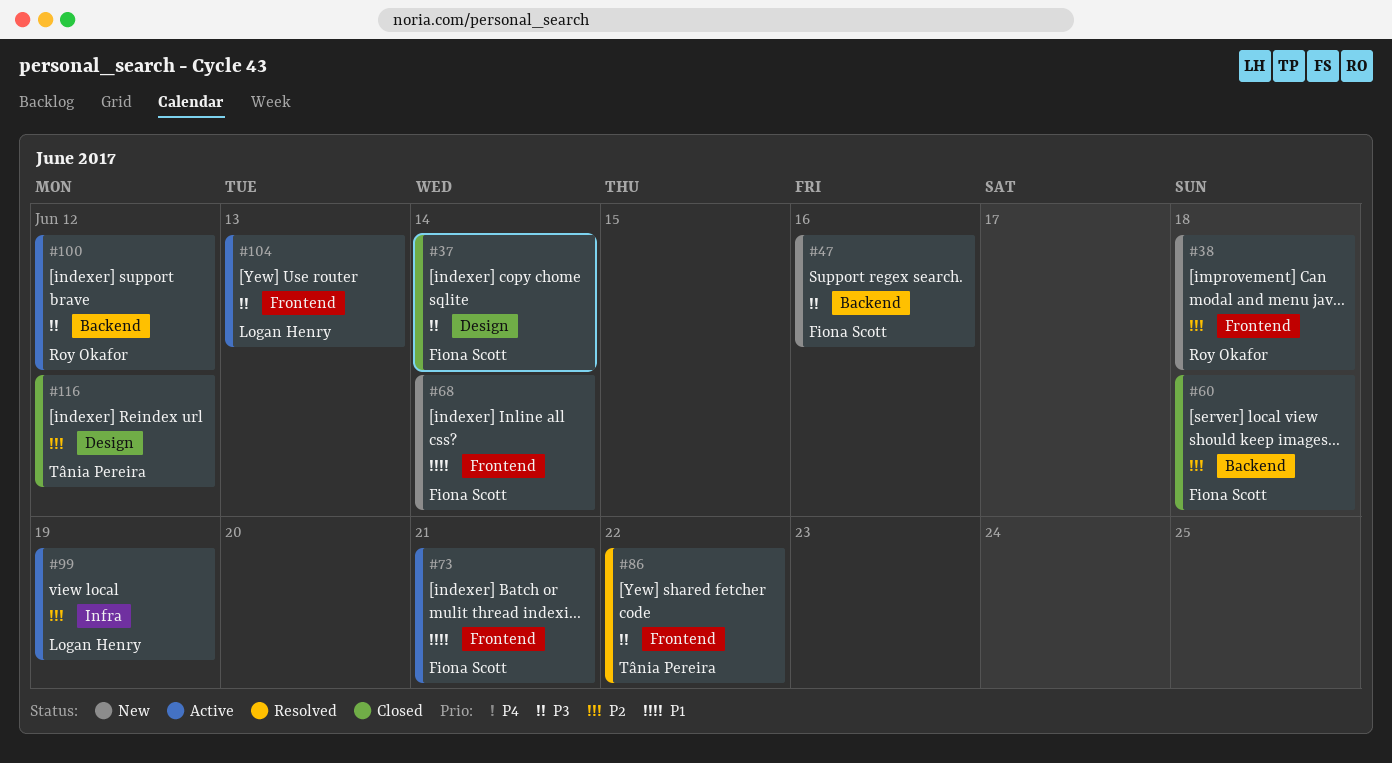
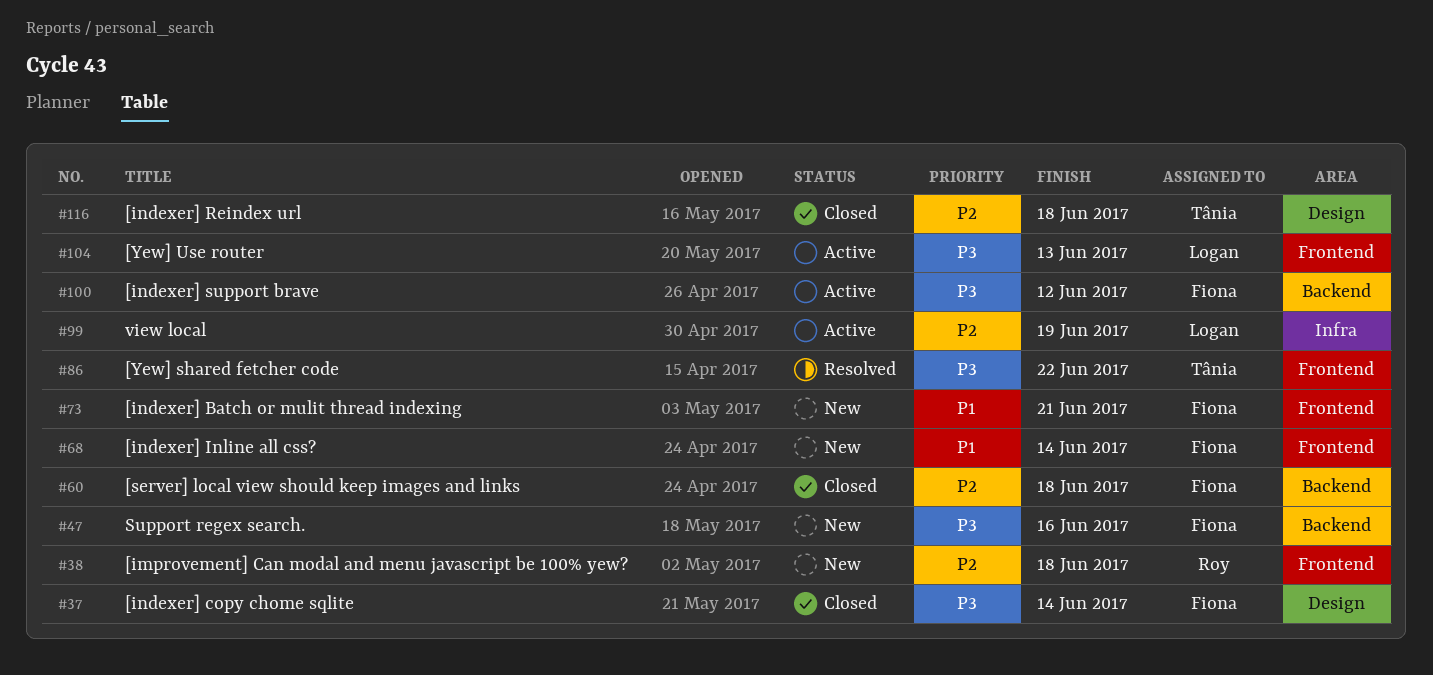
#73, status: Active -> New
#100, owner: Roy Okafor -> Fiona Scott
#116, due: Jun 12 -> Jun 18

